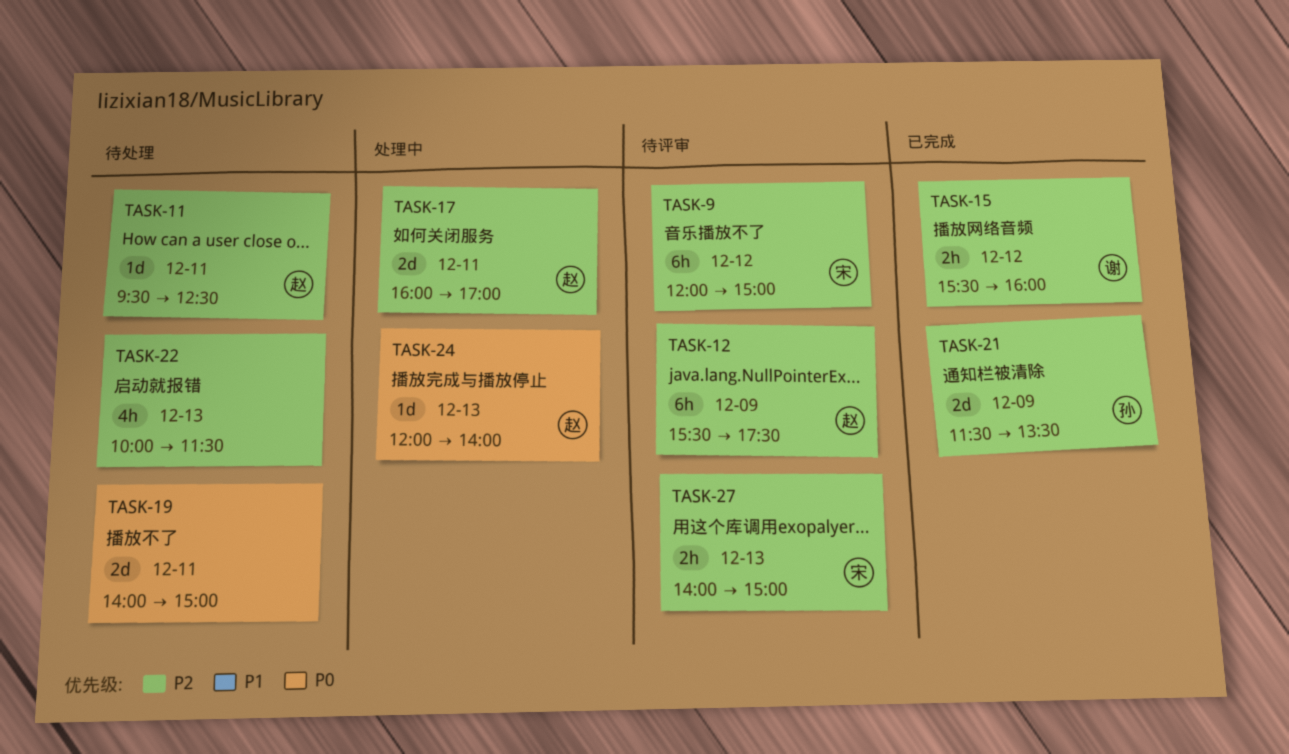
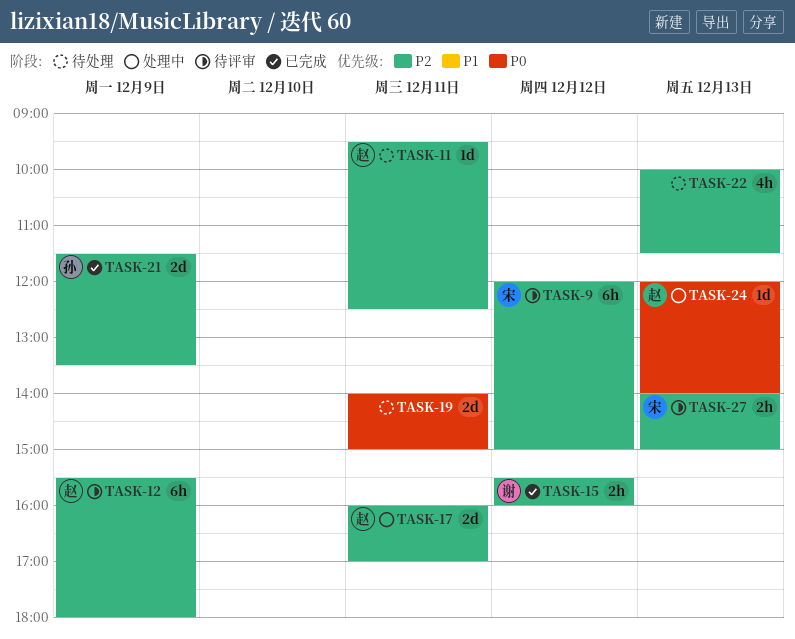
TASK-12, ends: 17:30 -> 18:00

